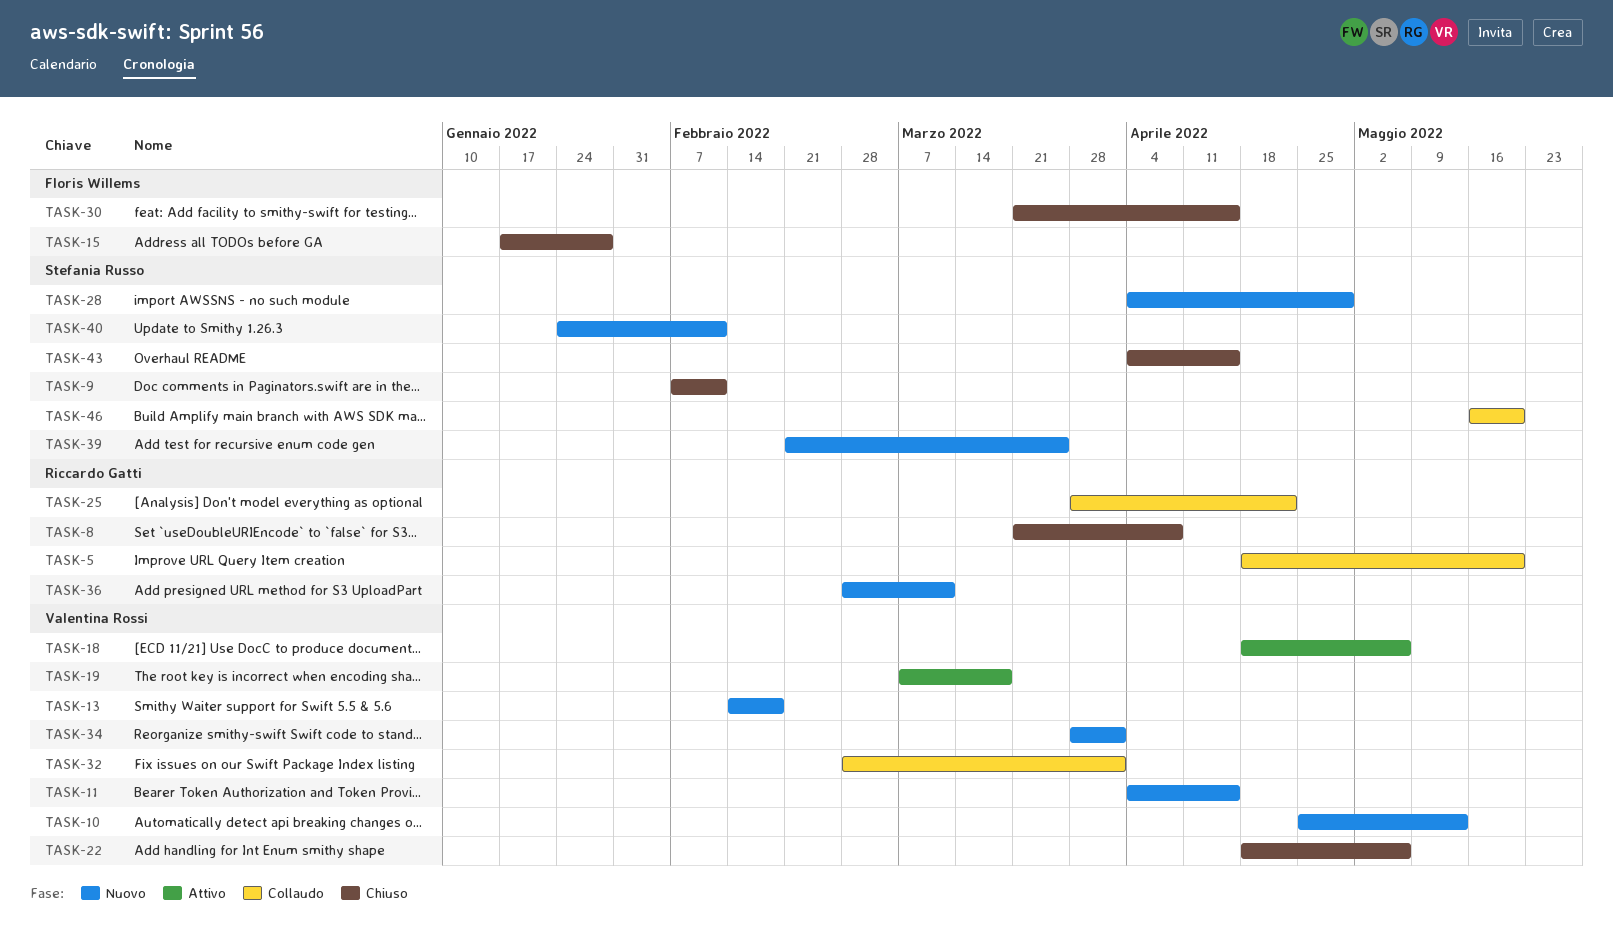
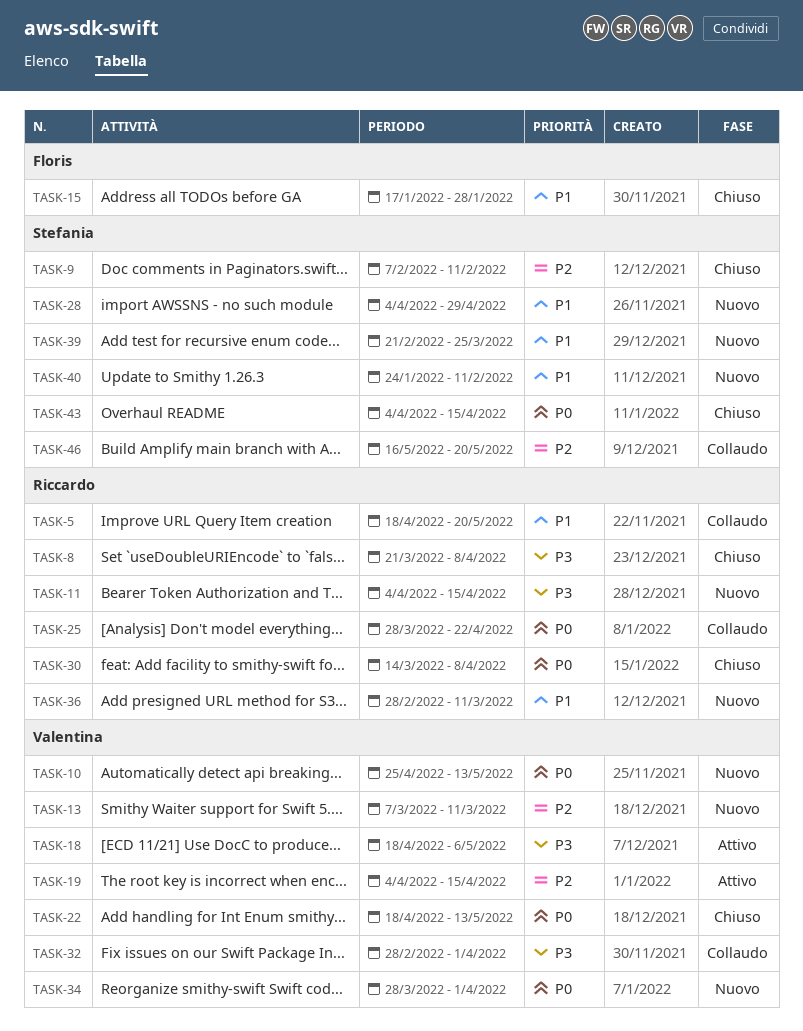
TASK-11, owner: Valentina Rossi -> Riccardo Gatti
TASK-13, start: Feb 14 -> Mar 7
TASK-13, due: Feb 18 -> Mar 11
TASK-19, start: Mar 7 -> Apr 4
TASK-19, due: Mar 18 -> Apr 15
TASK-22, due: May 6 -> May 13
TASK-30, owner: Floris Willems -> Riccardo Gatti
TASK-30, start: Mar 21 -> Mar 14
TASK-30, due: Apr 15 -> Apr 8

